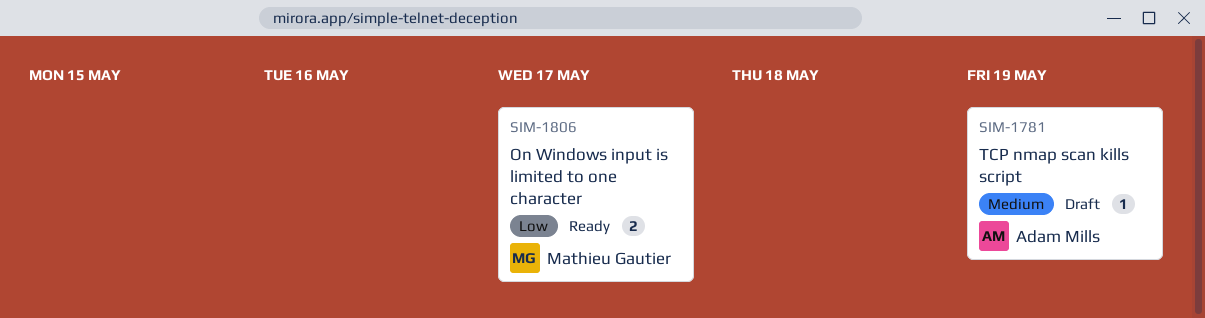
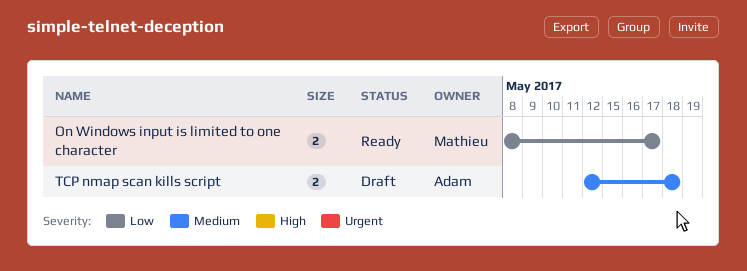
TCP nmap scan kills script, estimate: 1 -> 2
TCP nmap scan kills script, due: May 19 -> May 18

